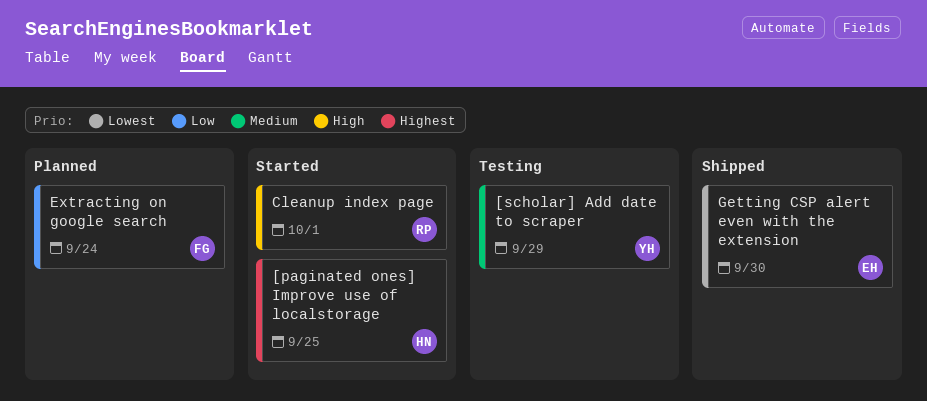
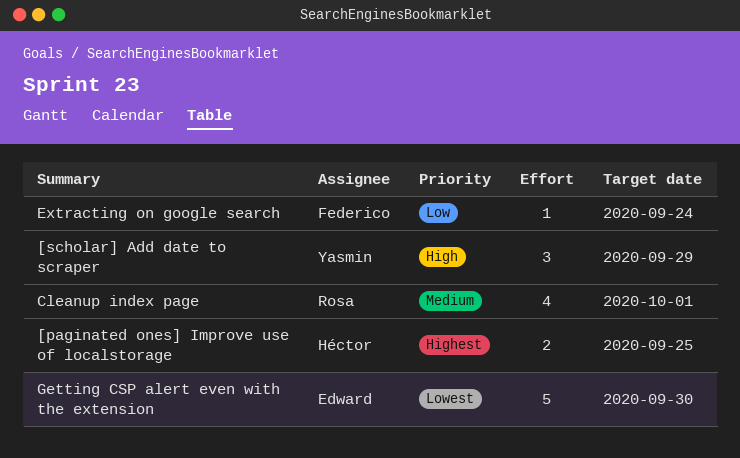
[scholar] Add date to scraper, priority: Medium -> High
Cleanup index page, priority: High -> Medium

